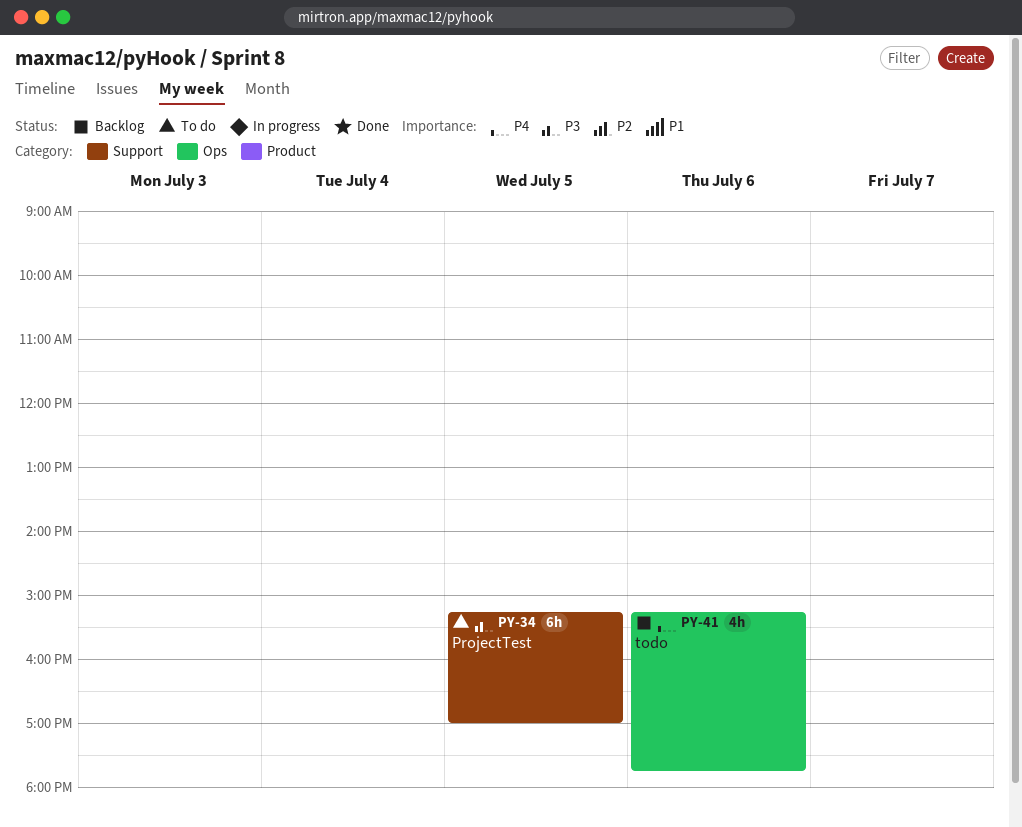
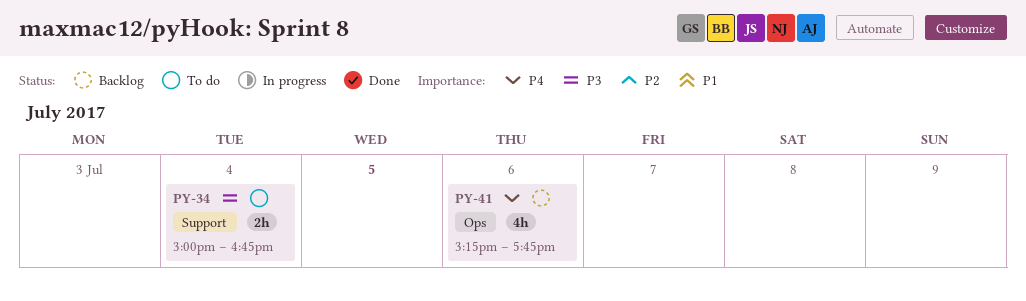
PY-34, estimate: 6h -> 2h
PY-34, day: Jul 5 -> Jul 4
PY-34, begins: 15:15 -> 15:00
PY-34, ends: 17:00 -> 16:45

